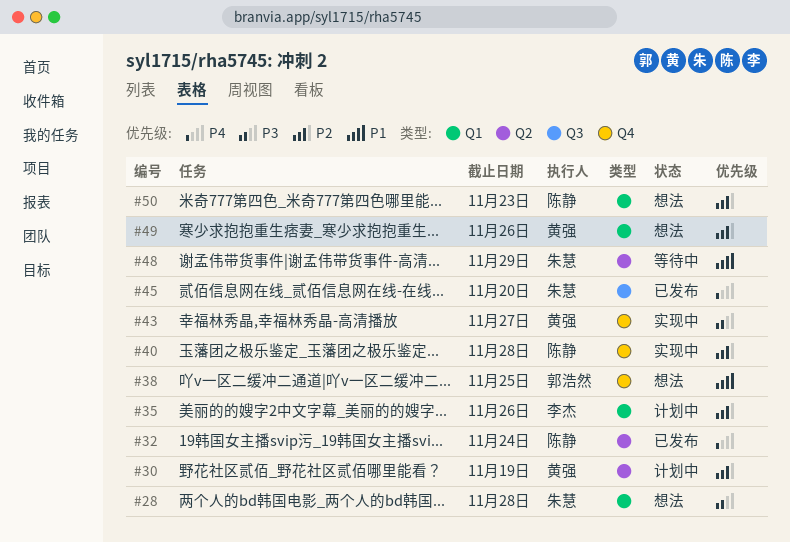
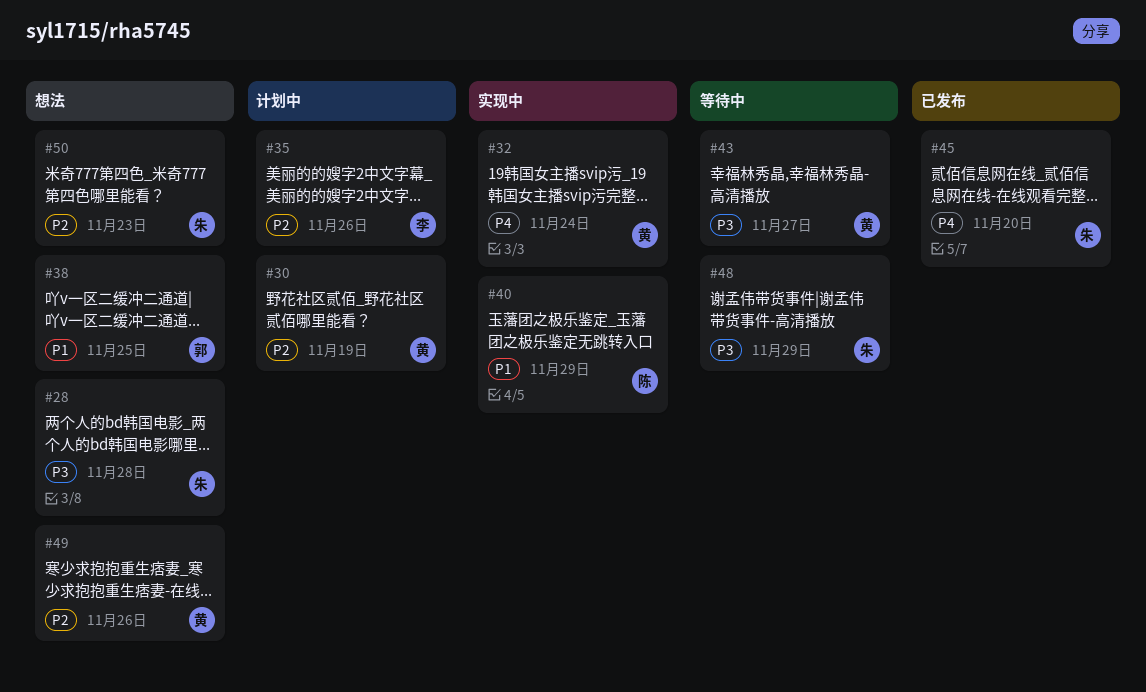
#32, status: 已发布 -> 实现中
#32, owner: 陈静 -> 黄强
#40, priority: P2 -> P1
#40, due: Nov 28 -> Nov 29
#43, status: 实现中 -> 等待中
#48, priority: P1 -> P3
#50, owner: 陈静 -> 朱慧

